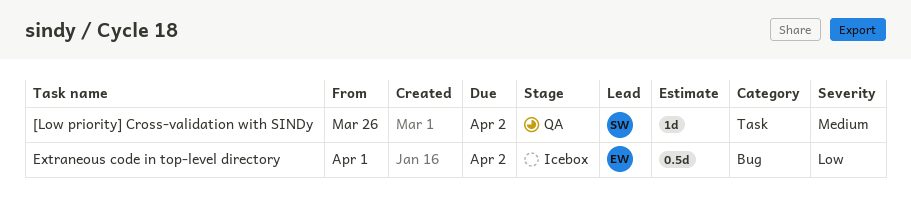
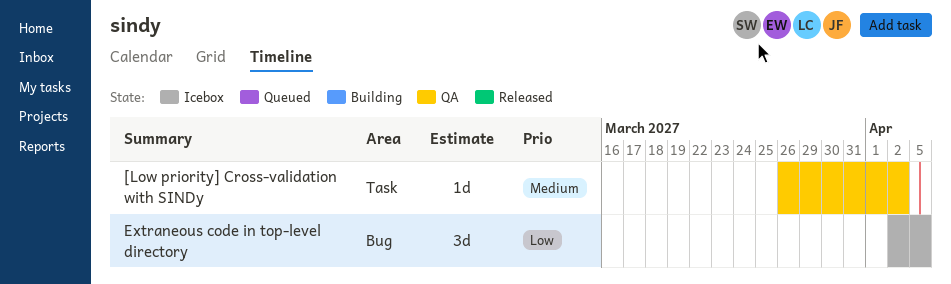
Extraneous code in top-level directory, estimate: 0.5d -> 3d
Extraneous code in top-level directory, start: Apr 1 -> Apr 2
Extraneous code in top-level directory, due: Apr 2 -> Apr 5

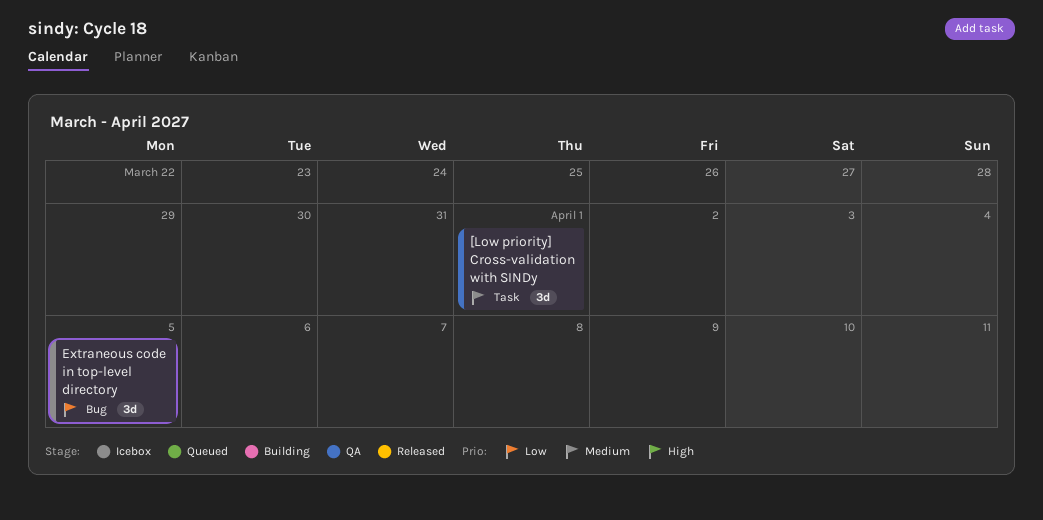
[Low priority] Cross-validation with SINDy, estimate: 1d -> 3d
[Low priority] Cross-validation with SINDy, due: Apr 2 -> Apr 1

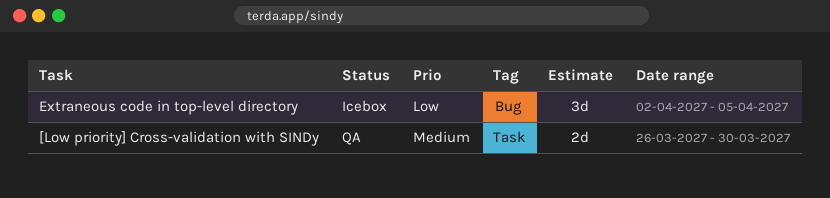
[Low priority] Cross-validation with SINDy, estimate: 3d -> 2d
[Low priority] Cross-validation with SINDy, due: Apr 1 -> Mar 30

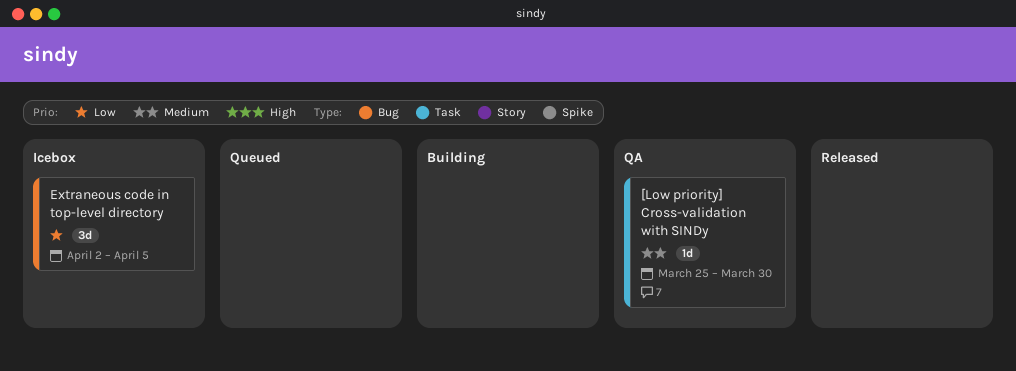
[Low priority] Cross-validation with SINDy, estimate: 2d -> 1d
[Low priority] Cross-validation with SINDy, start: Mar 26 -> Mar 25

